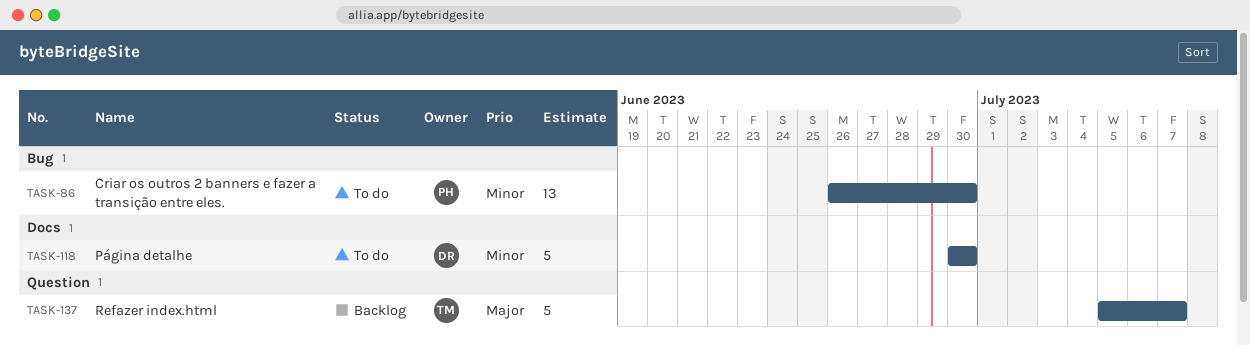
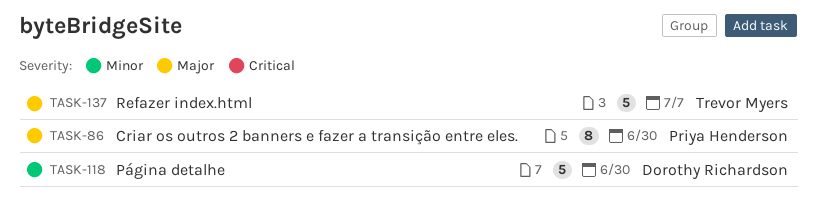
TASK-86, priority: Minor -> Major
TASK-86, estimate: 13 -> 8

